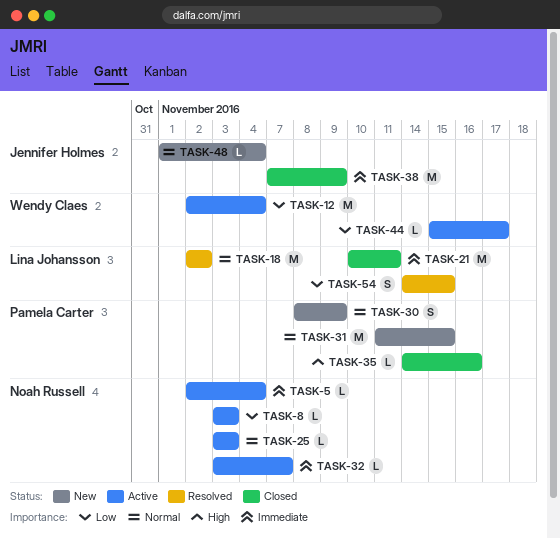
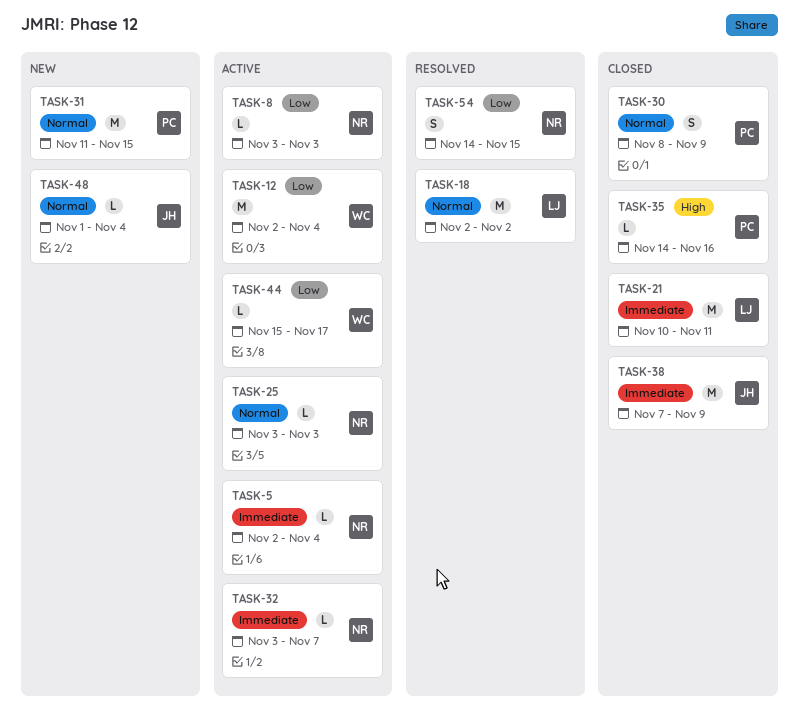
TASK-30, status: New -> Closed
TASK-54, owner: Lina Johansson -> Noah Russell

